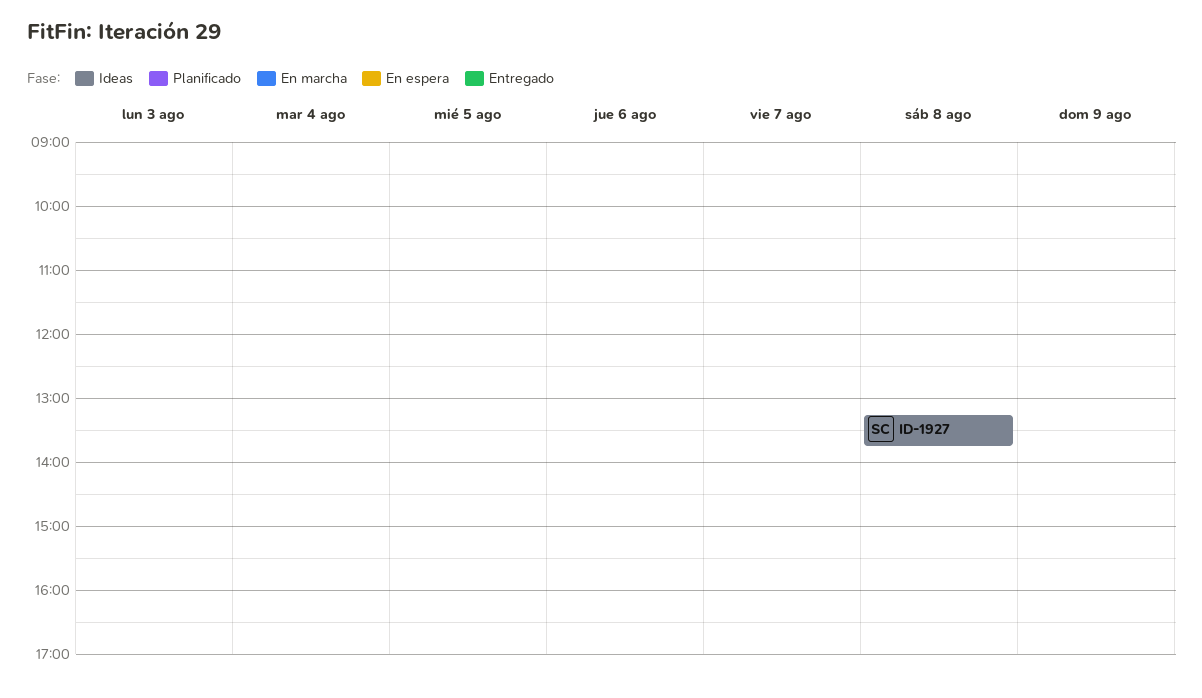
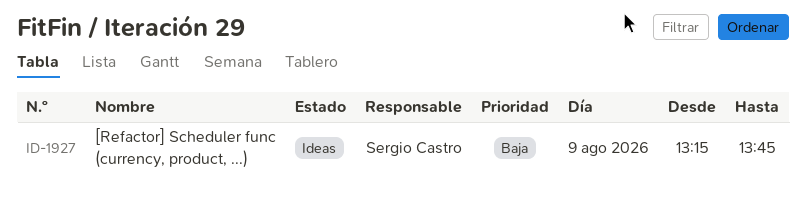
ID-1927, day: Aug 8 -> Aug 9

